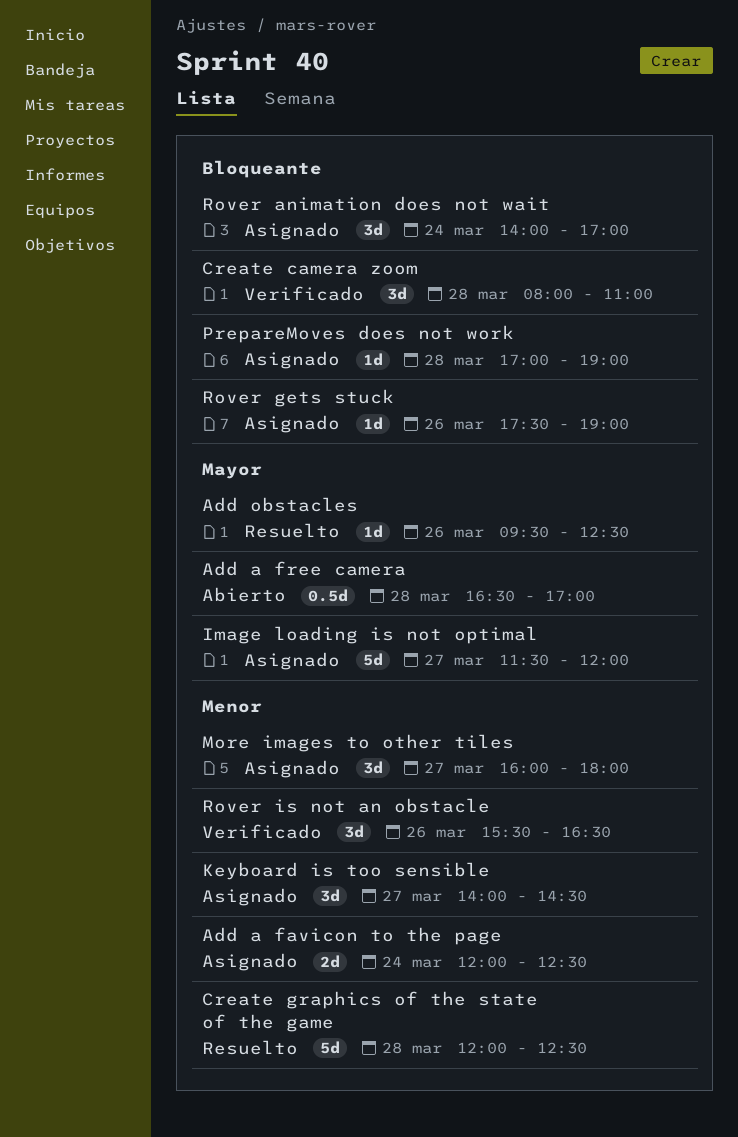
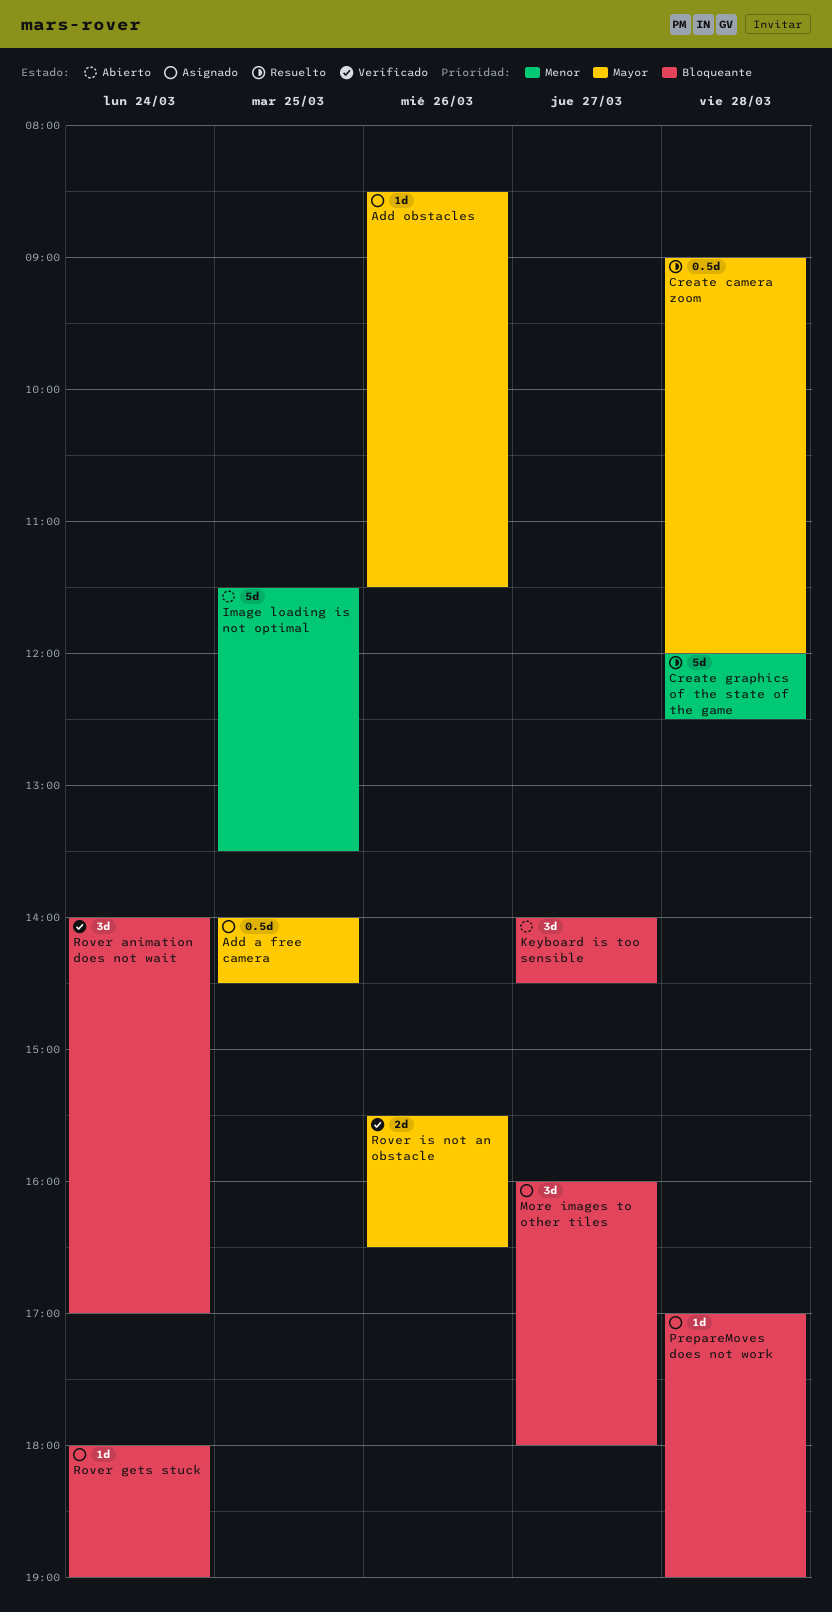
Add a favicon to the page: present -> none
Add a free camera, status: Abierto -> Asignado
Add a free camera, day: Mar 28 -> Mar 25
Add a free camera, begins: 16:30 -> 14:00
Add a free camera, ends: 17:00 -> 14:30
Add obstacles, status: Resuelto -> Asignado
Add obstacles, begins: 09:30 -> 08:30
Add obstacles, ends: 12:30 -> 11:30
Create camera zoom, status: Verificado -> Resuelto
Create camera zoom, priority: Bloqueante -> Mayor
Create camera zoom, estimate: 3d -> 0.5d
Create camera zoom, begins: 08:00 -> 09:00
Create camera zoom, ends: 11:00 -> 12:00
Image loading is not optimal, status: Asignado -> Abierto
Image loading is not optimal, priority: Mayor -> Menor
Image loading is not optimal, day: Mar 27 -> Mar 25
Image loading is not optimal, ends: 12:00 -> 13:30
Keyboard is too sensible, status: Asignado -> Abierto
Keyboard is too sensible, priority: Menor -> Bloqueante
More images to other tiles, priority: Menor -> Bloqueante
Rover animation does not wait, status: Asignado -> Verificado
Rover gets stuck, day: Mar 26 -> Mar 24
Rover gets stuck, begins: 17:30 -> 18:00
Rover is not an obstacle, priority: Menor -> Mayor
Rover is not an obstacle, estimate: 3d -> 2d

